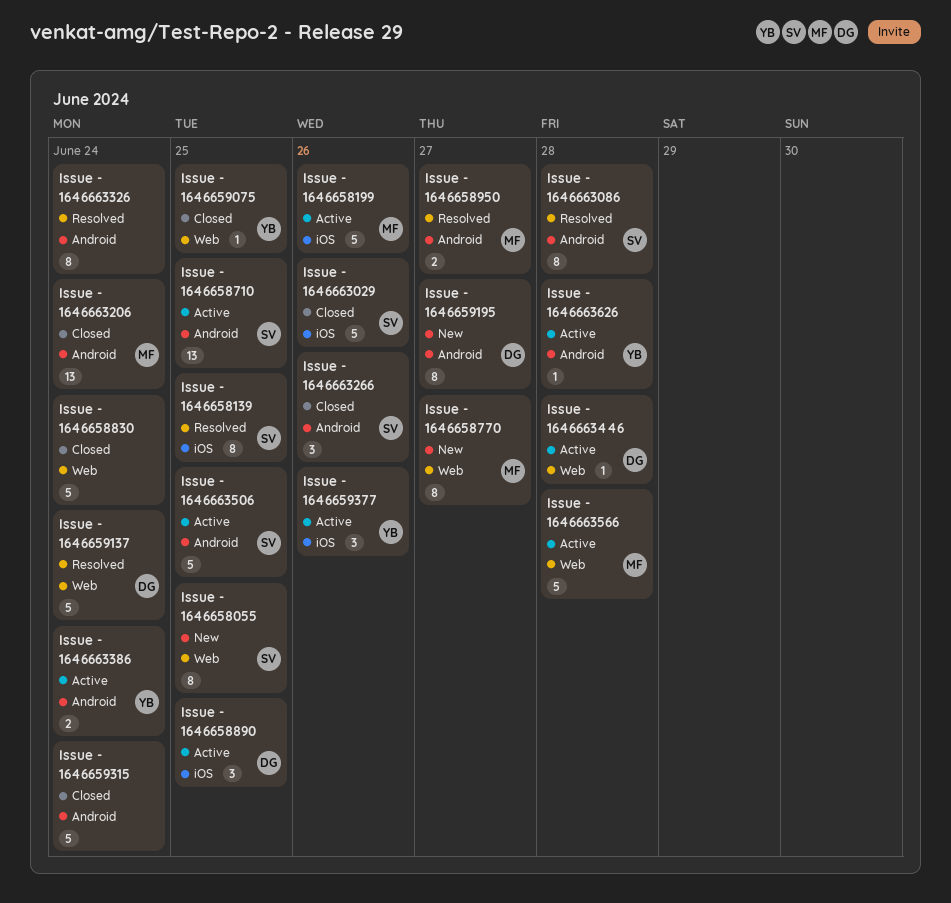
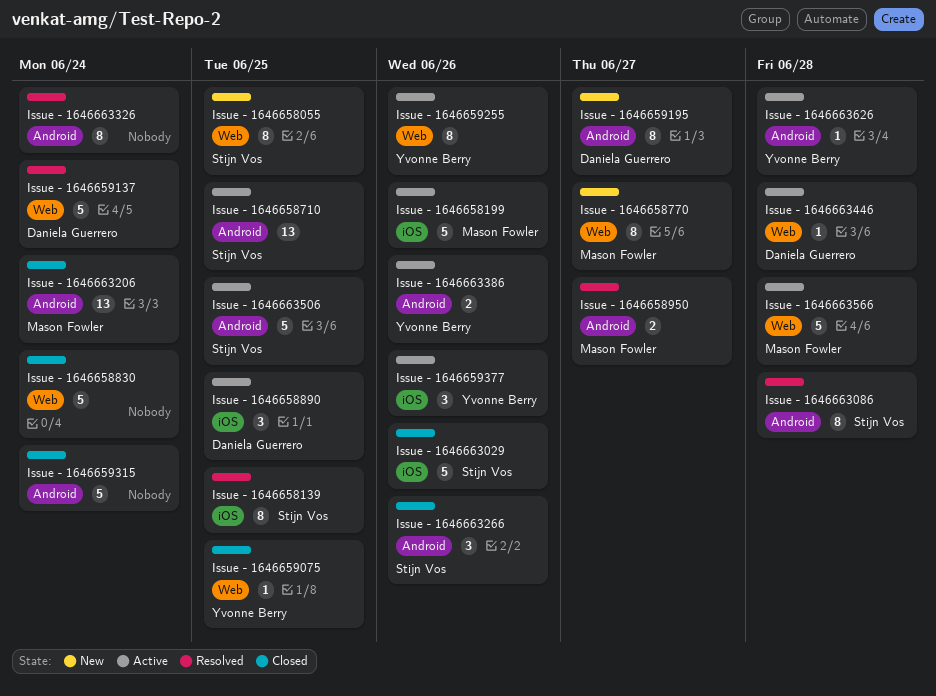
Issue - 1646659255: none -> present
Issue - 1646663386, due: Jun 24 -> Jun 26

